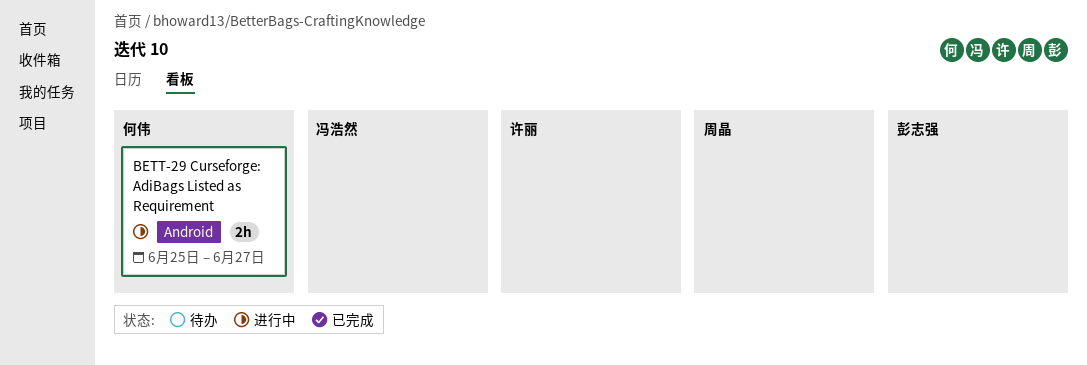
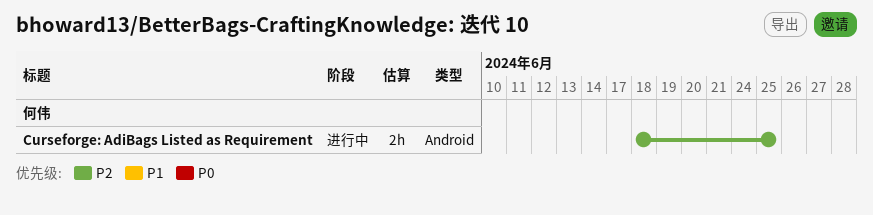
Curseforge: AdiBags Listed as Requirement, start: Jun 25 -> Jun 18
Curseforge: AdiBags Listed as Requirement, due: Jun 27 -> Jun 25

